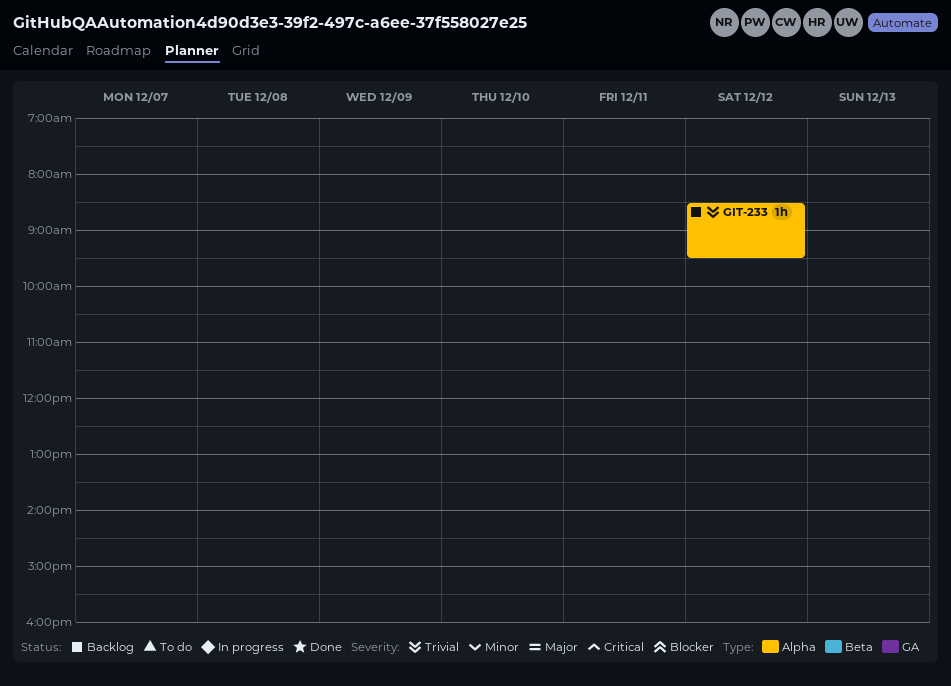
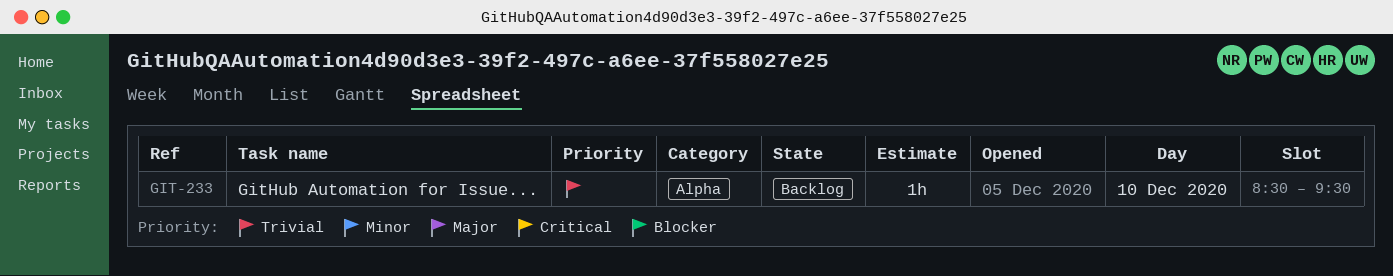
GIT-233, day: Dec 12 -> Dec 10

